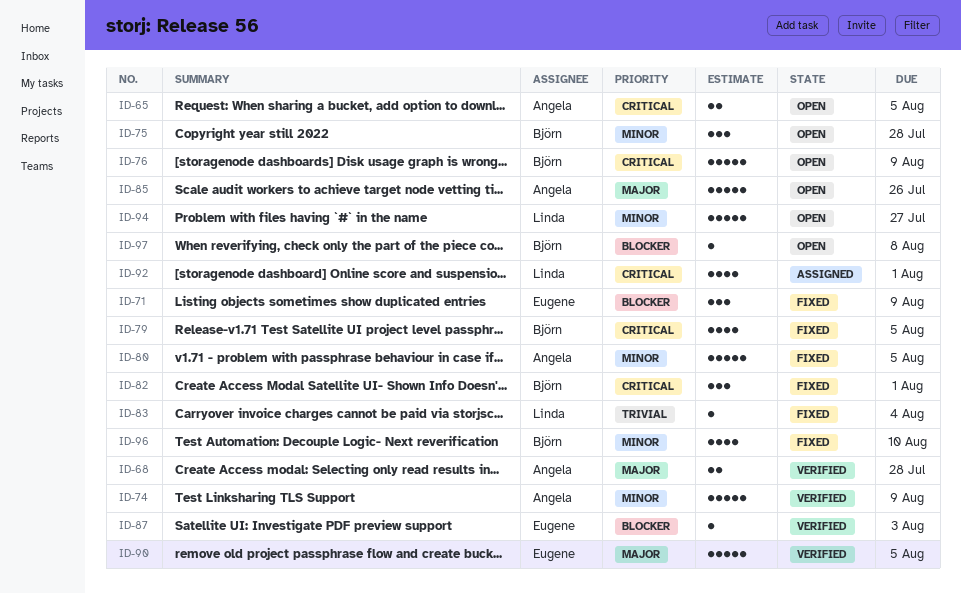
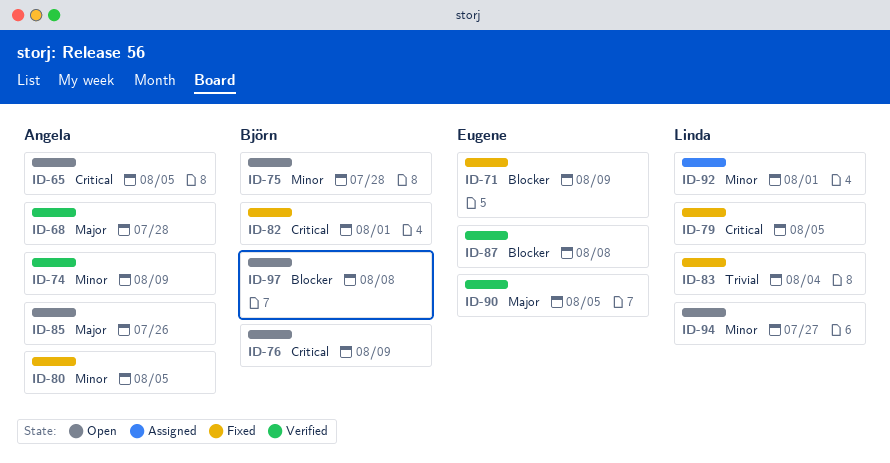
ID-79, owner: Björn -> Linda
ID-87, due: Aug 3 -> Aug 8
ID-92, priority: Critical -> Minor
ID-96: present -> none

